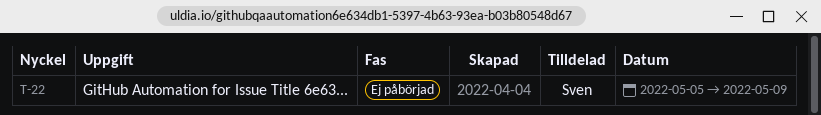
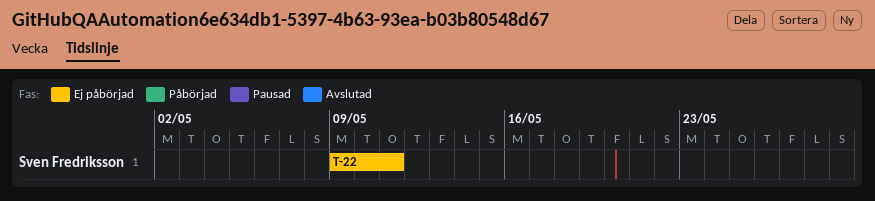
T-22, start: May 5 -> May 9
T-22, due: May 9 -> May 11

